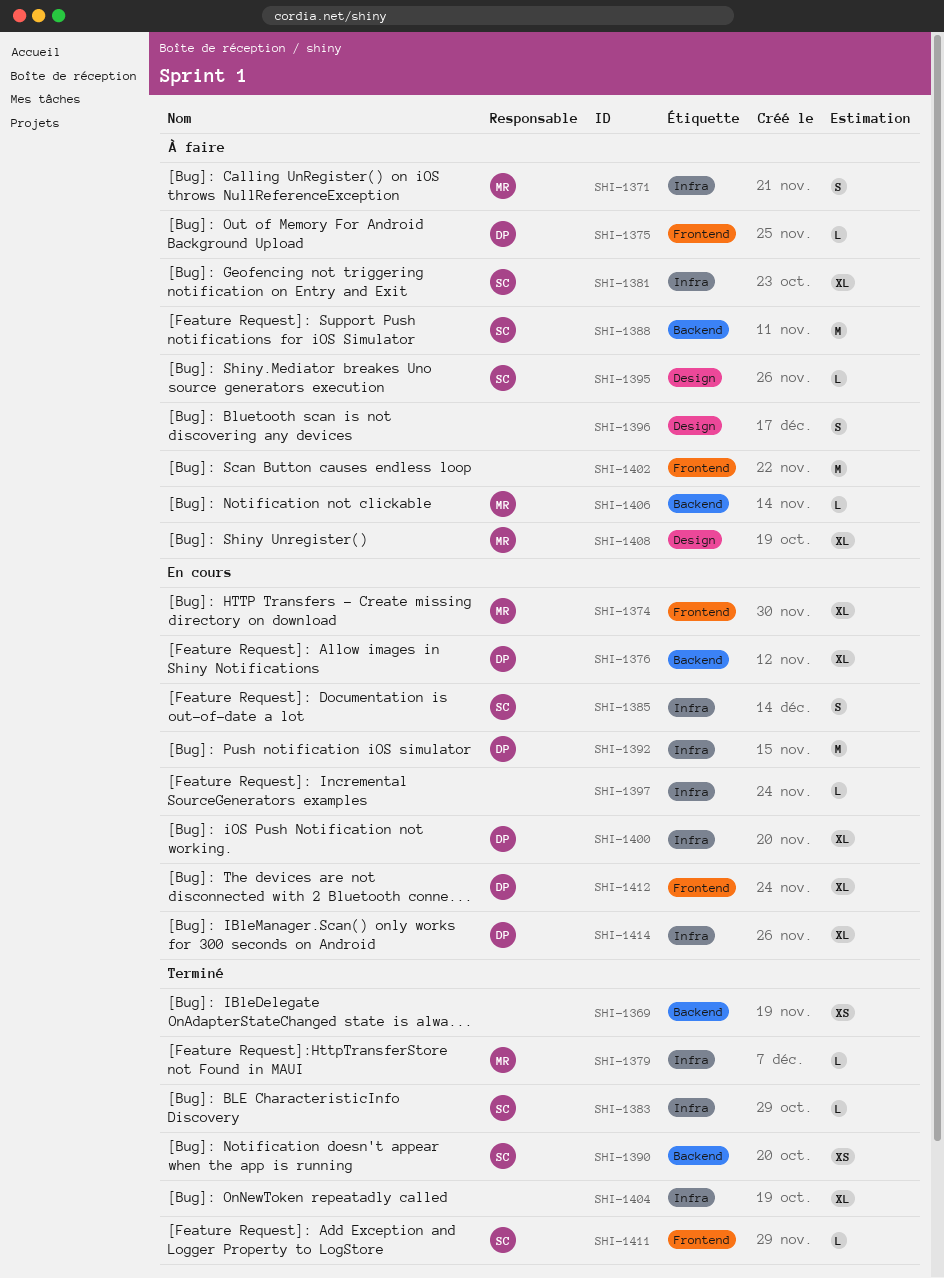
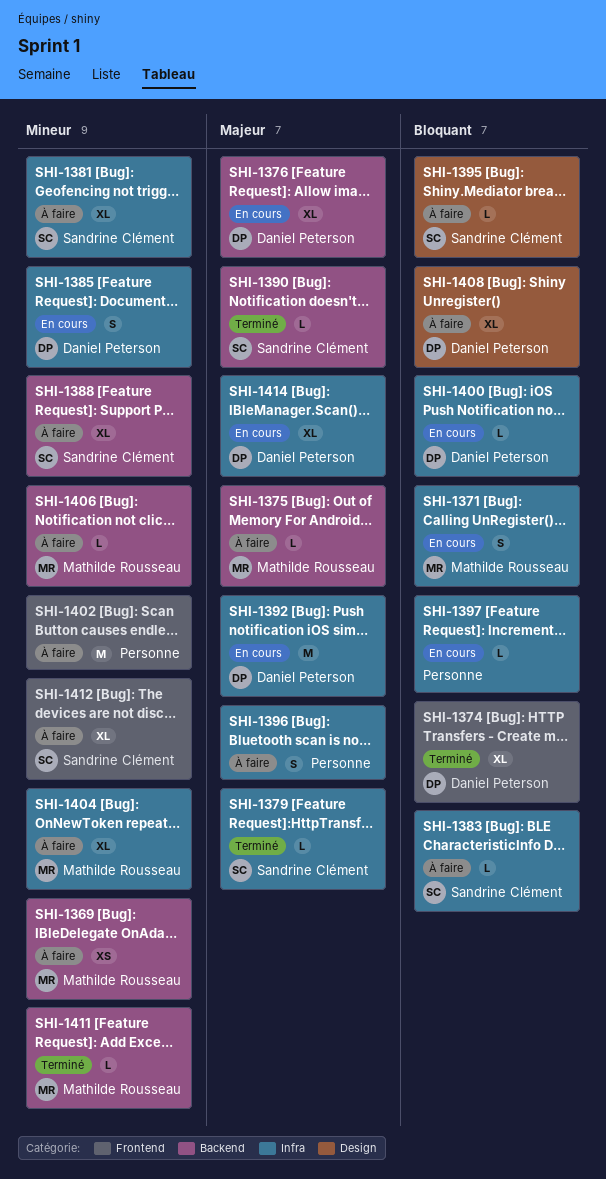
SHI-1369, status: Terminé -> À faire
SHI-1369, owner: none -> Mathilde Rousseau
SHI-1371, status: À faire -> En cours
SHI-1374, status: En cours -> Terminé
SHI-1374, owner: Mathilde Rousseau -> Daniel Peterson
SHI-1375, owner: Daniel Peterson -> Mathilde Rousseau
SHI-1375, label: Frontend -> Backend
SHI-1379, owner: Mathilde Rousseau -> Sandrine Clément
SHI-1383, status: Terminé -> À faire
SHI-1385, owner: Sandrine Clément -> Daniel Peterson
SHI-1388, estimate: M -> XL
SHI-1390, estimate: XS -> L
SHI-1396, label: Design -> Infra
SHI-1400, estimate: XL -> L
SHI-1404, status: Terminé -> À faire
SHI-1404, owner: none -> Mathilde Rousseau
SHI-1408, owner: Mathilde Rousseau -> Daniel Peterson
SHI-1411, owner: Sandrine Clément -> Mathilde Rousseau
SHI-1411, label: Frontend -> Backend
SHI-1412, status: En cours -> À faire
SHI-1412, owner: Daniel Peterson -> Sandrine Clément

